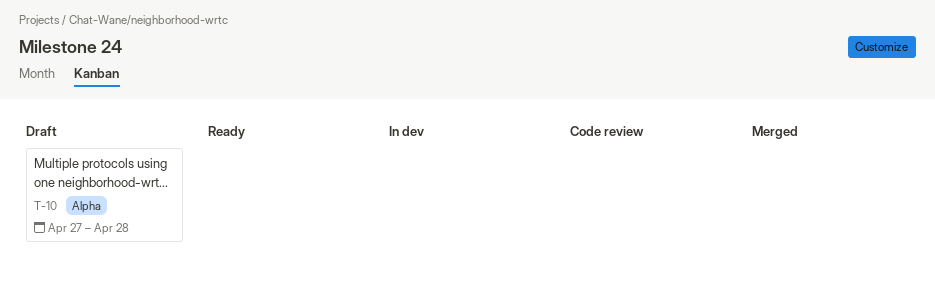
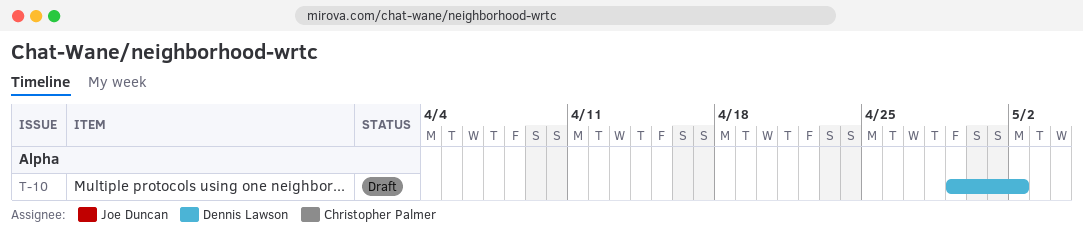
T-10, start: Apr 27 -> Apr 29
T-10, due: Apr 28 -> May 2

